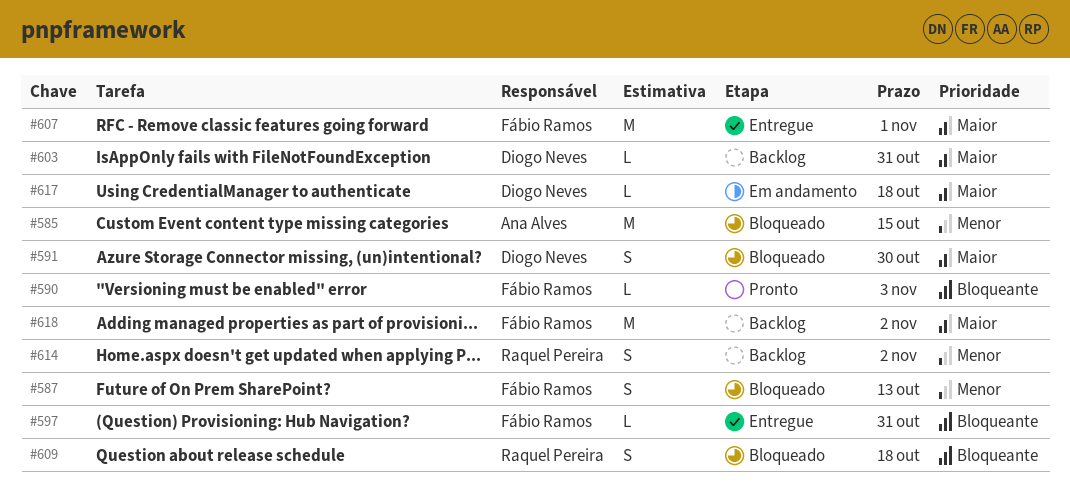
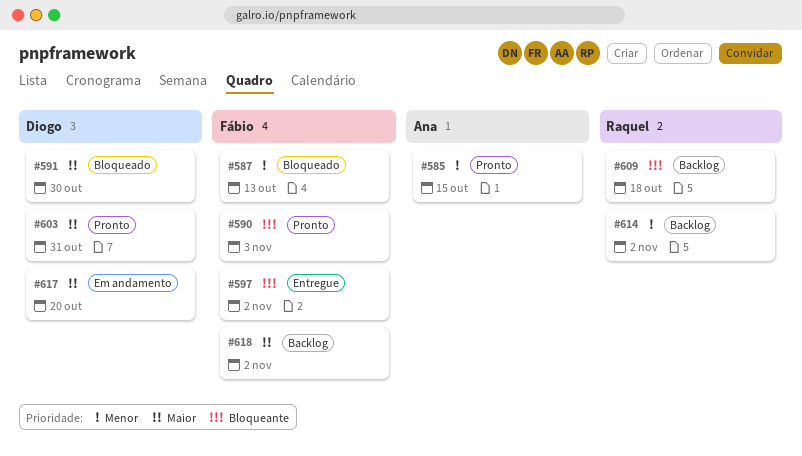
#585, status: Bloqueado -> Pronto
#597, due: Oct 31 -> Nov 2
#603, status: Backlog -> Pronto
#607: present -> none
#609, status: Bloqueado -> Backlog
#617, due: Oct 18 -> Oct 20

